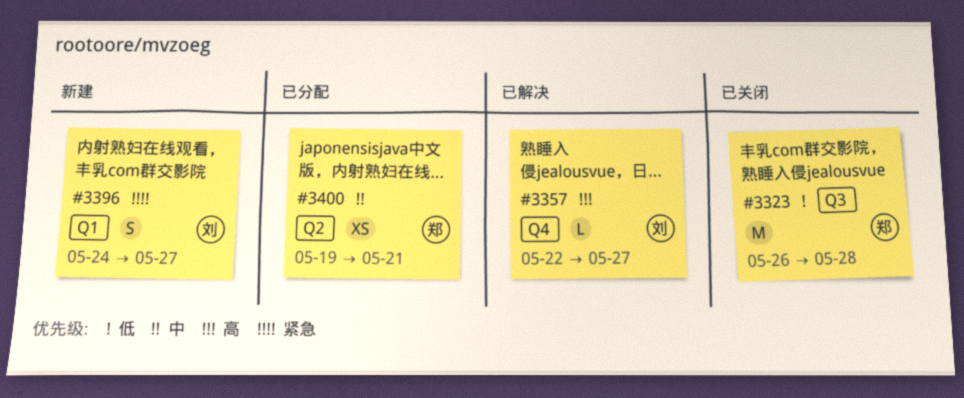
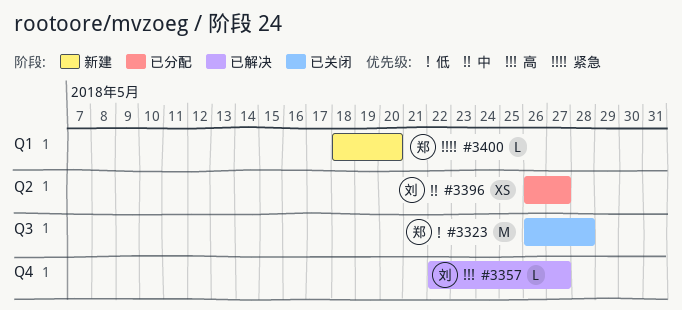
#3396, status: 新建 -> 已分配
#3396, priority: 紧急 -> 中
#3396, label: Q1 -> Q2
#3396, estimate: S -> XS
#3396, start: May 24 -> May 26
#3400, status: 已分配 -> 新建
#3400, priority: 中 -> 紧急
#3400, label: Q2 -> Q1
#3400, estimate: XS -> L
#3400, start: May 19 -> May 18
#3400, due: May 21 -> May 20

